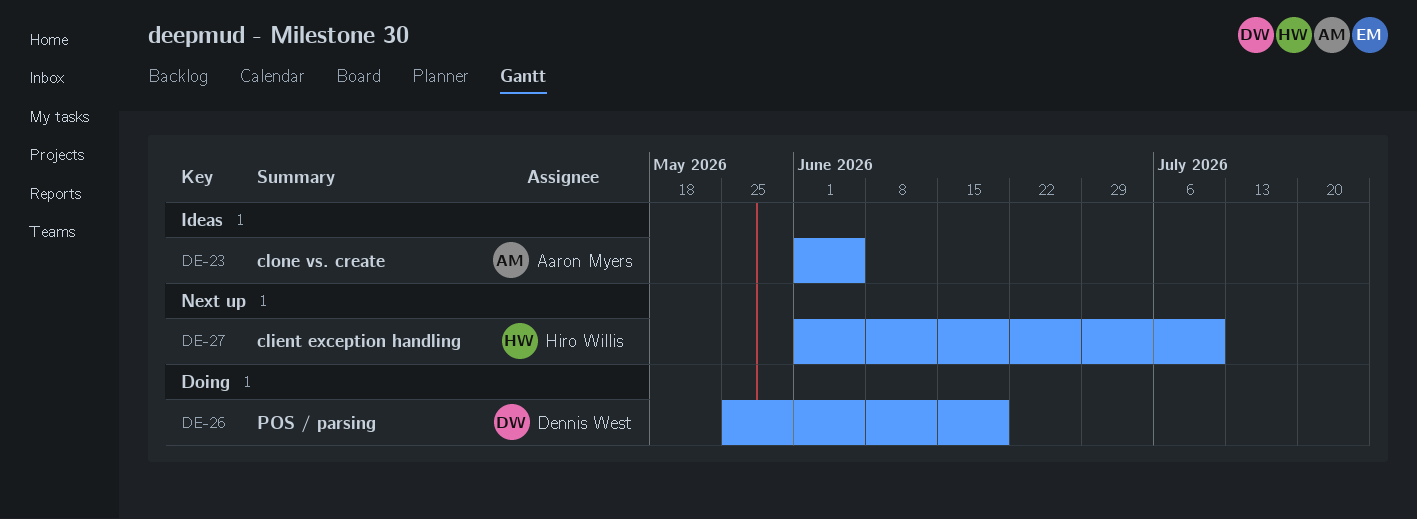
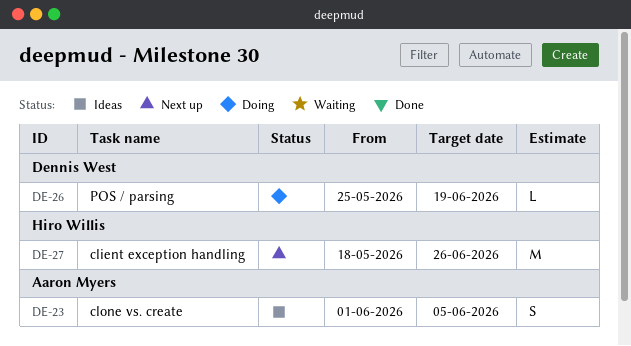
DE-27, start: Jun 1 -> May 18
DE-27, due: Jul 10 -> Jun 26

